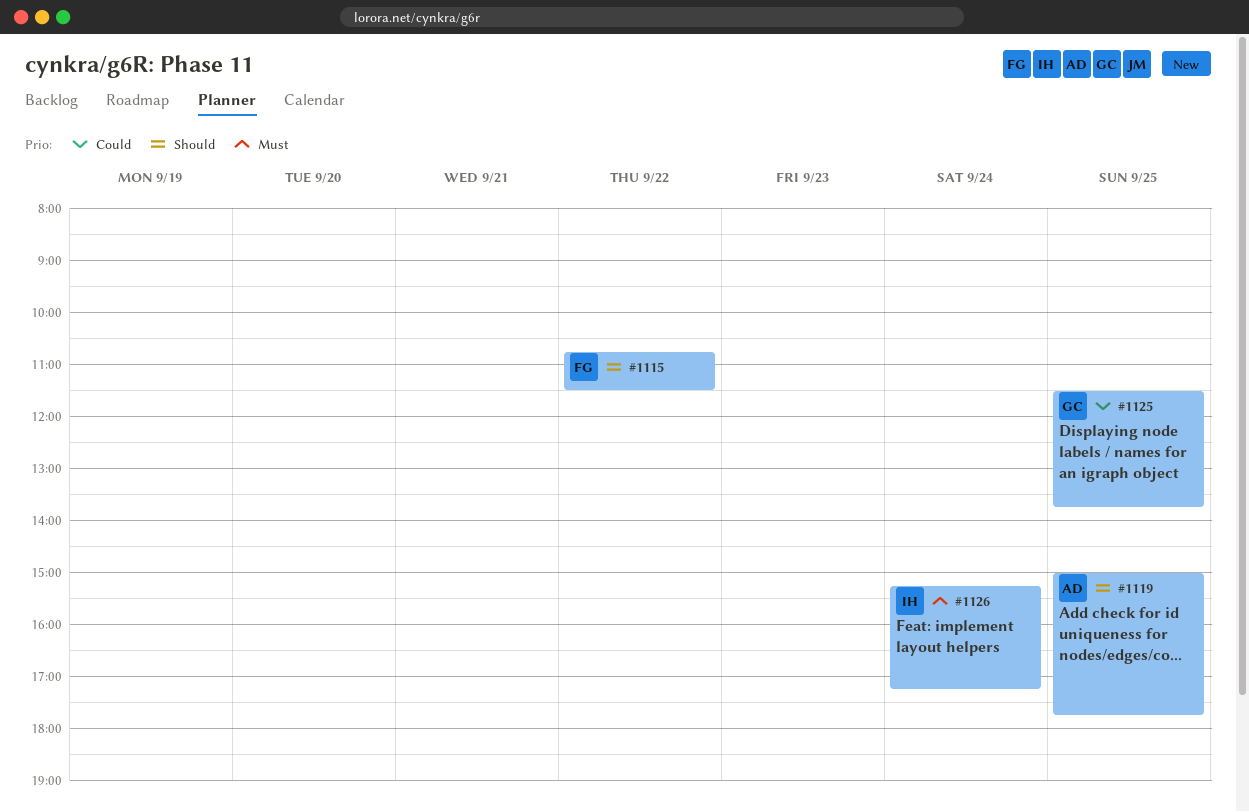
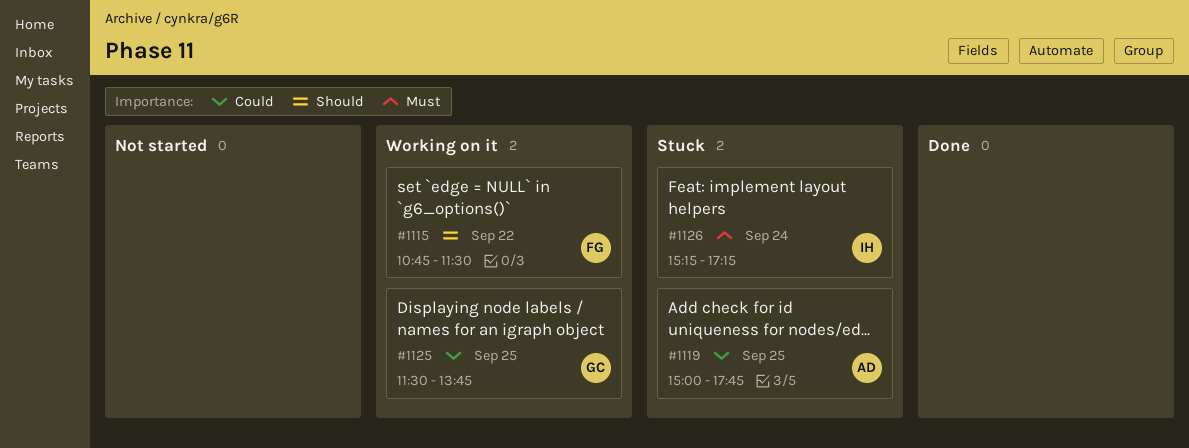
#1119, priority: Should -> Could

